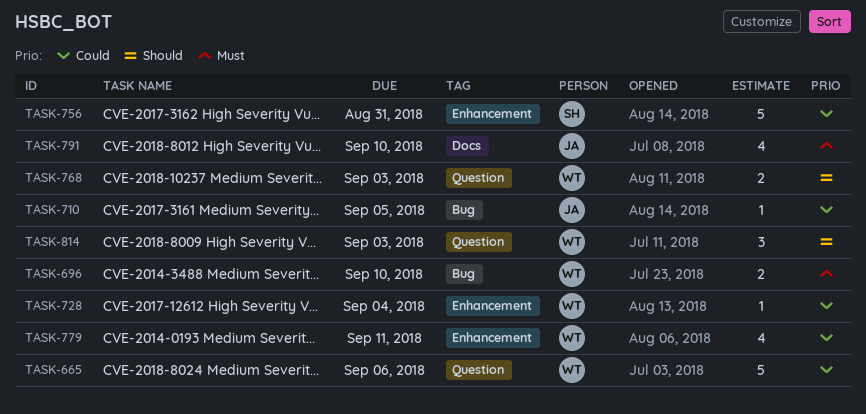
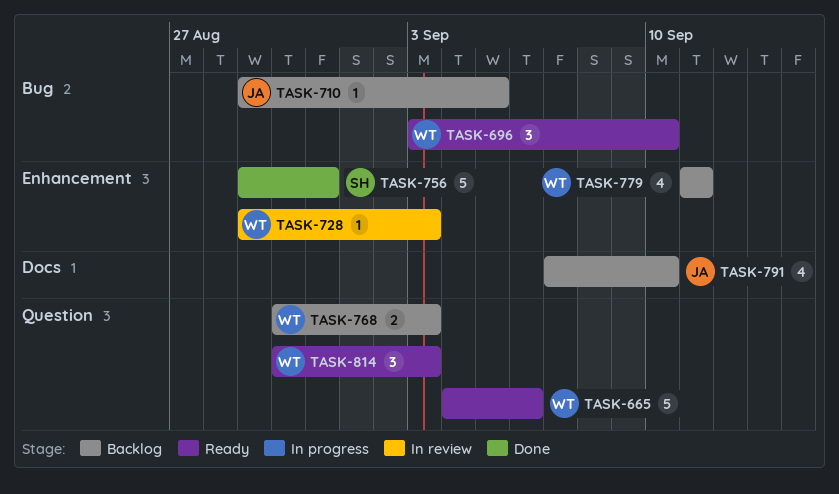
TASK-696, estimate: 2 -> 3
TASK-728, due: Sep 4 -> Sep 3

